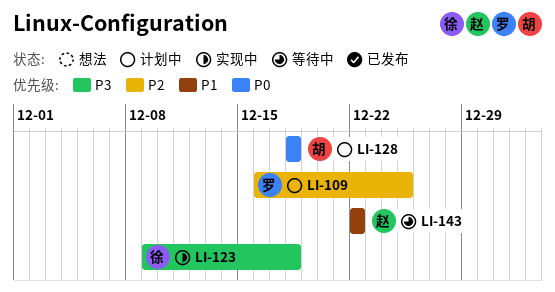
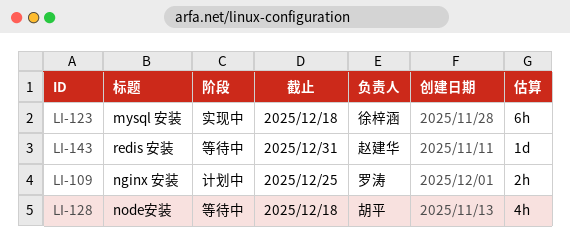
LI-128, status: 计划中 -> 等待中
LI-143, due: Dec 22 -> Dec 31

